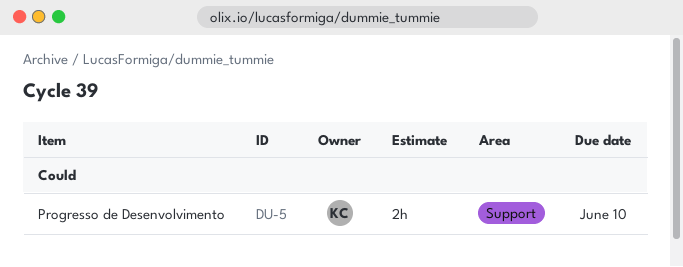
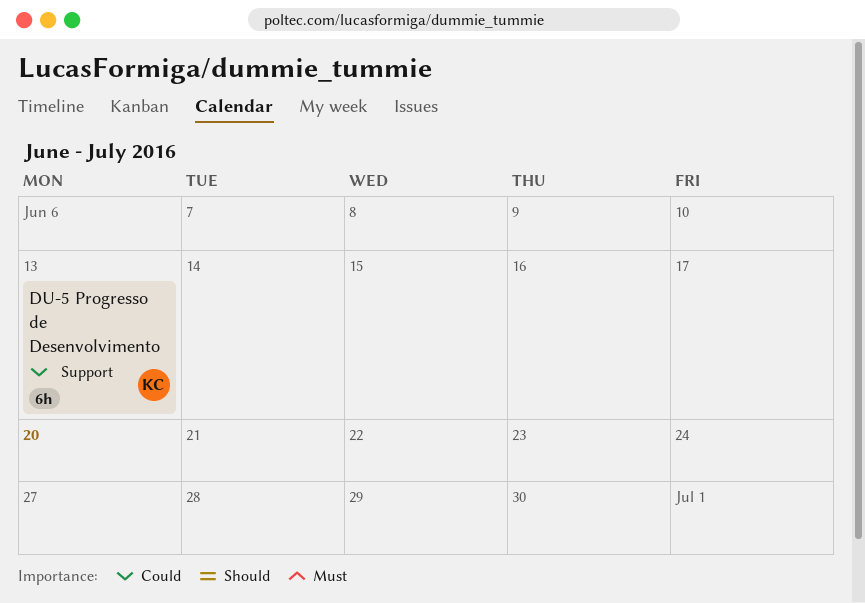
DU-5, estimate: 2h -> 6h
DU-5, due: Jun 10 -> Jun 13

